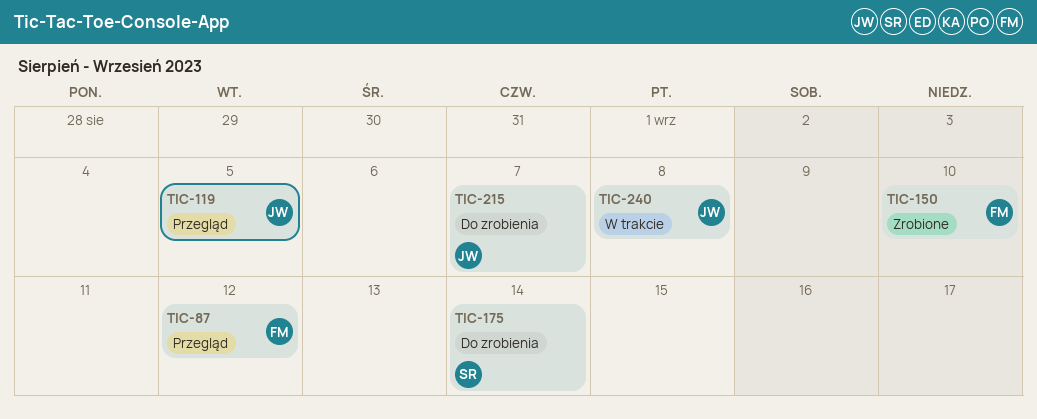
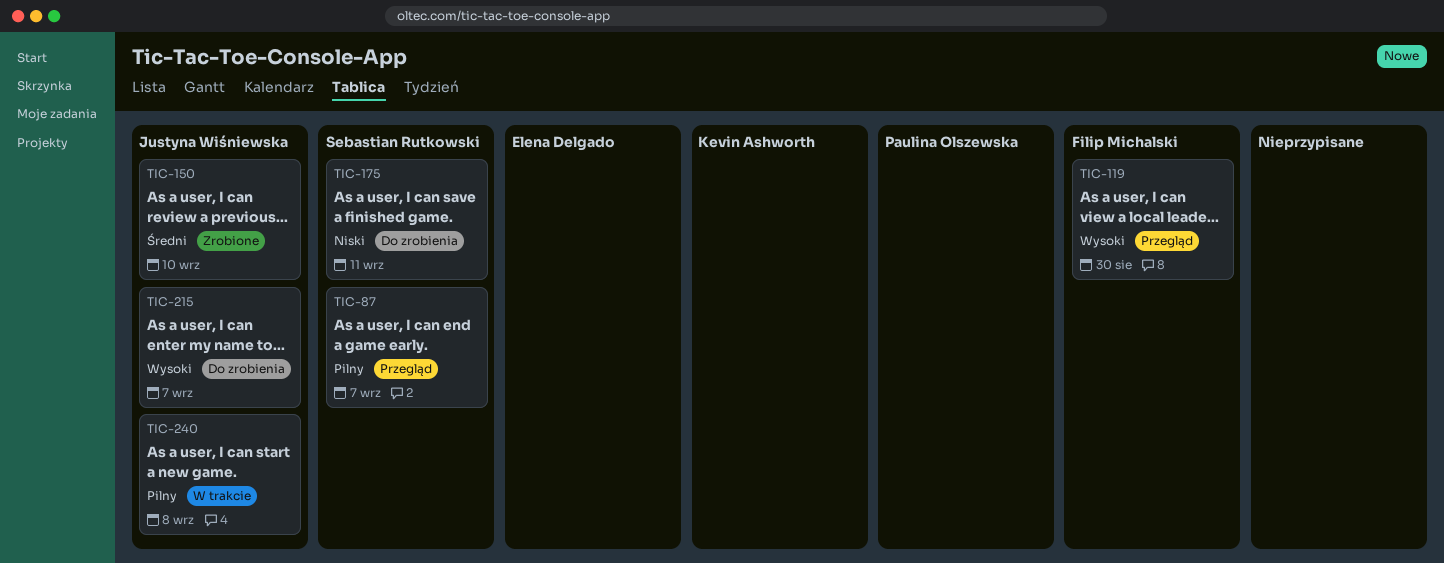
TIC-87, owner: Filip Michalski -> Sebastian Rutkowski
TIC-87, due: Sep 12 -> Sep 7
TIC-119, owner: Justyna Wiśniewska -> Filip Michalski
TIC-119, due: Sep 5 -> Aug 30
TIC-150, owner: Filip Michalski -> Justyna Wiśniewska
TIC-175, due: Sep 14 -> Sep 11

